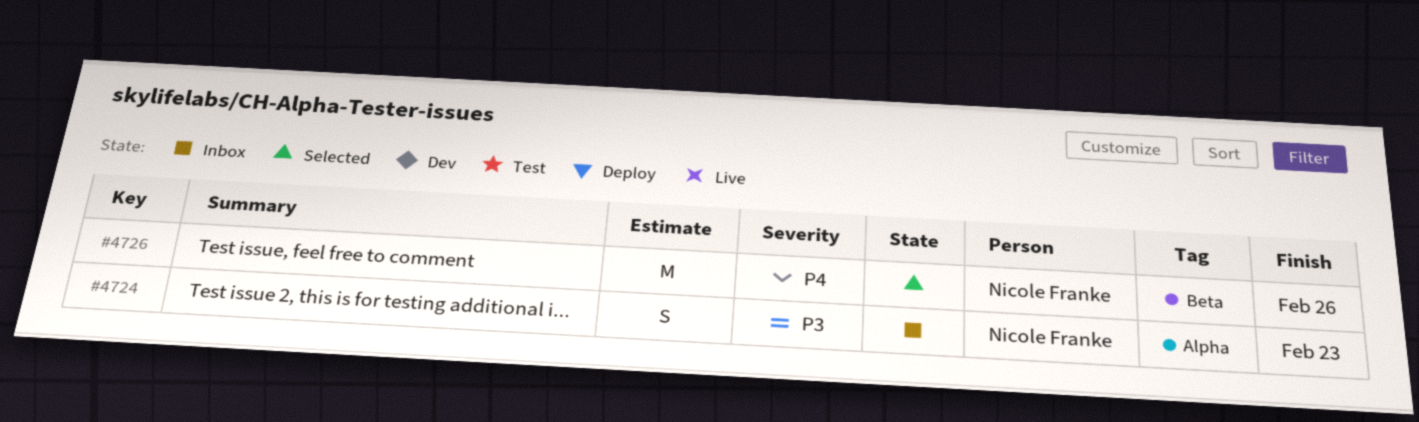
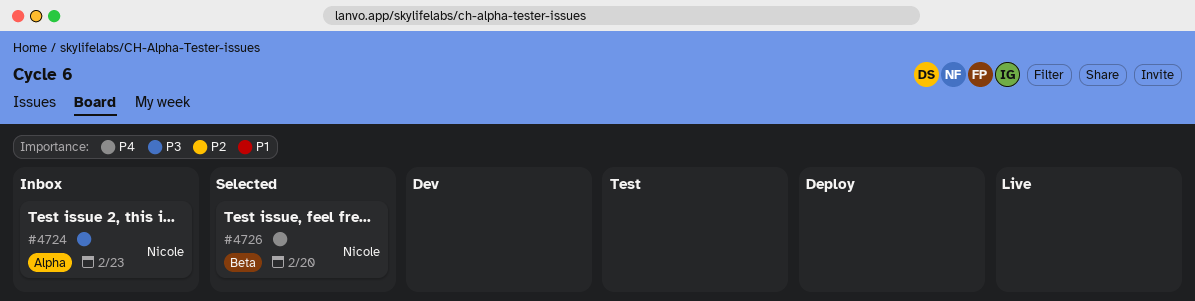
#4726, due: Feb 26 -> Feb 20

